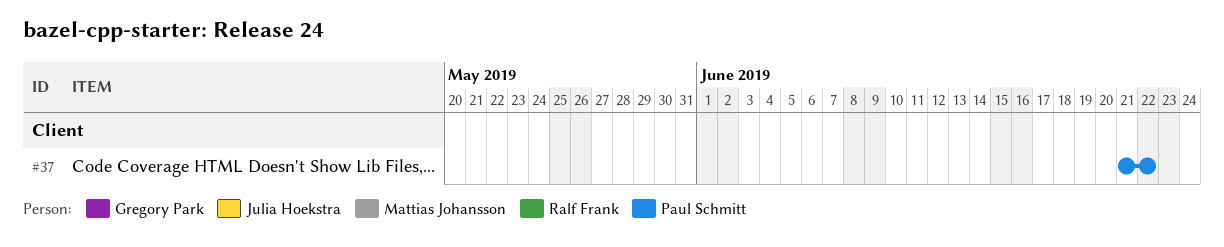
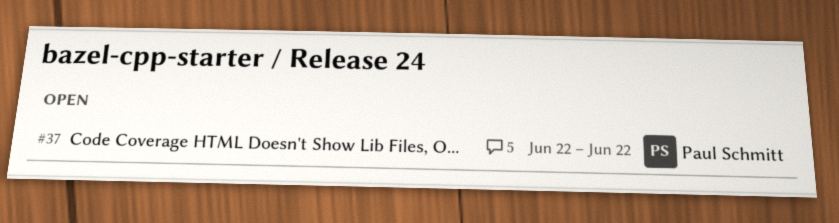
#37, start: Jun 21 -> Jun 22

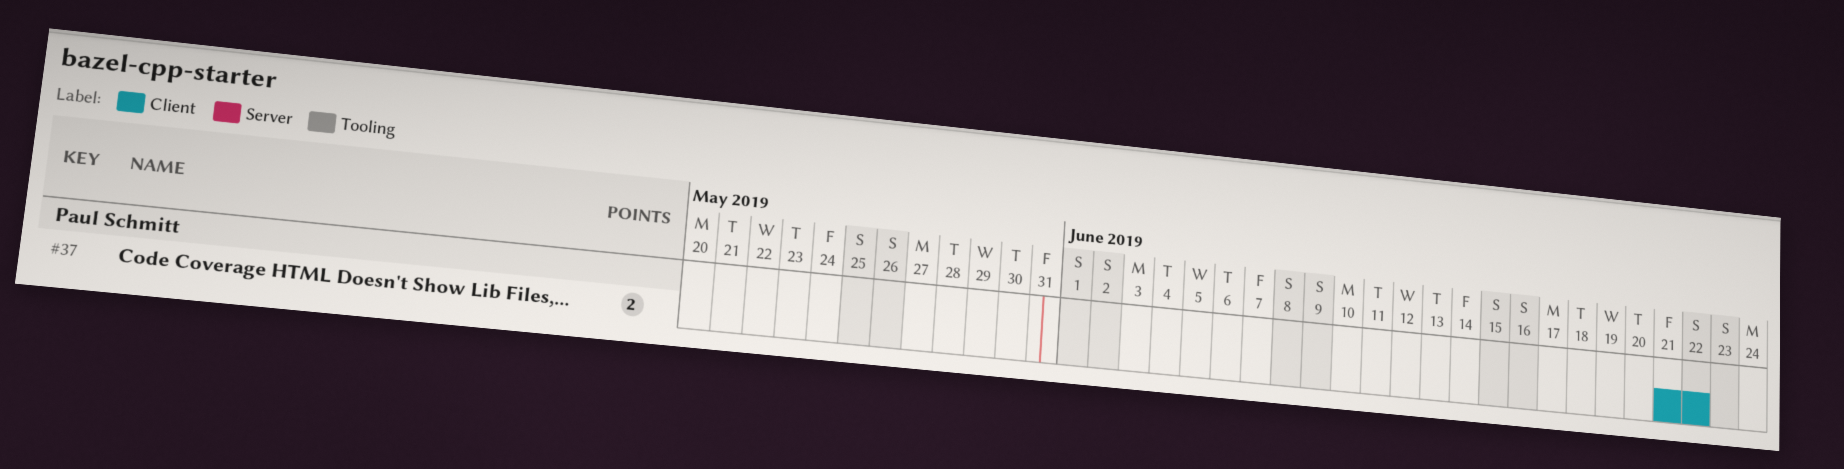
#37, start: Jun 22 -> Jun 21

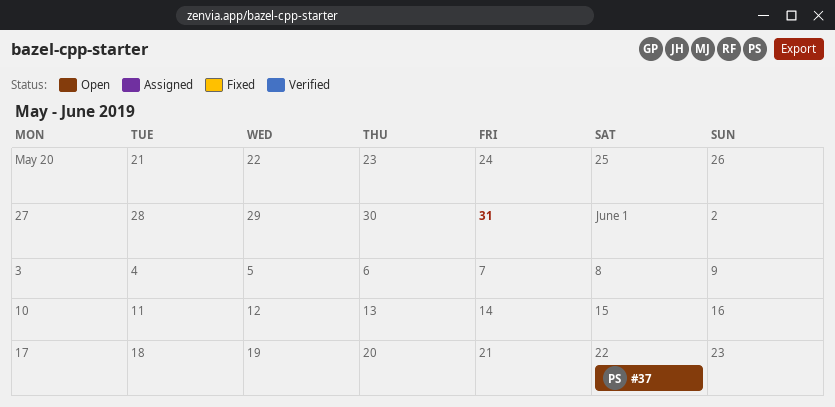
#37, start: Jun 21 -> Jun 22

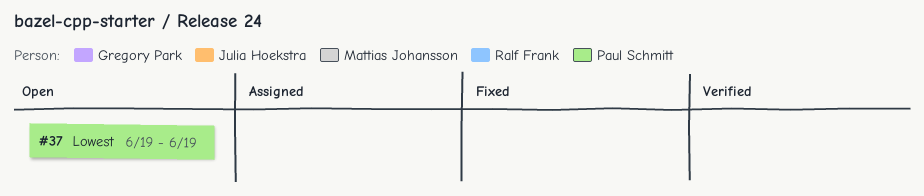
#37, start: Jun 22 -> Jun 19
#37, due: Jun 22 -> Jun 19

